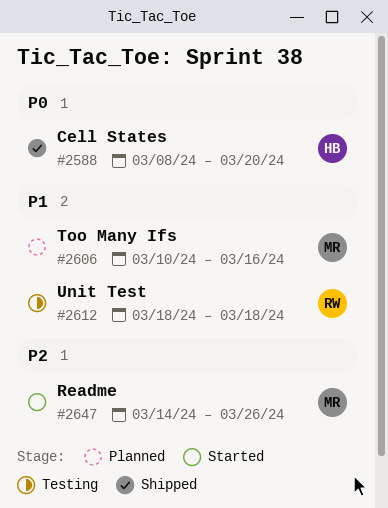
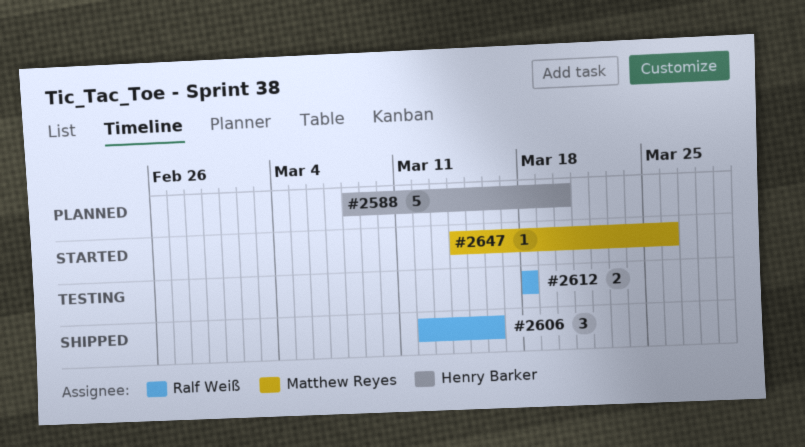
#2588, status: Shipped -> Planned
#2606, status: Planned -> Shipped
#2606, owner: Matthew Reyes -> Ralf Weiß
#2606, start: Mar 10 -> Mar 12

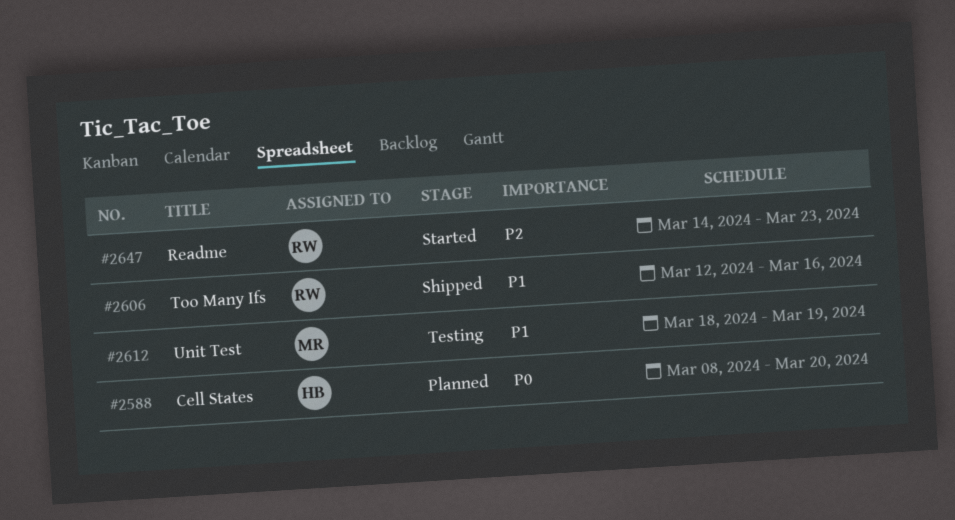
#2612, owner: Ralf Weiß -> Matthew Reyes
#2612, due: Mar 18 -> Mar 19
#2647, owner: Matthew Reyes -> Ralf Weiß
#2647, due: Mar 26 -> Mar 23

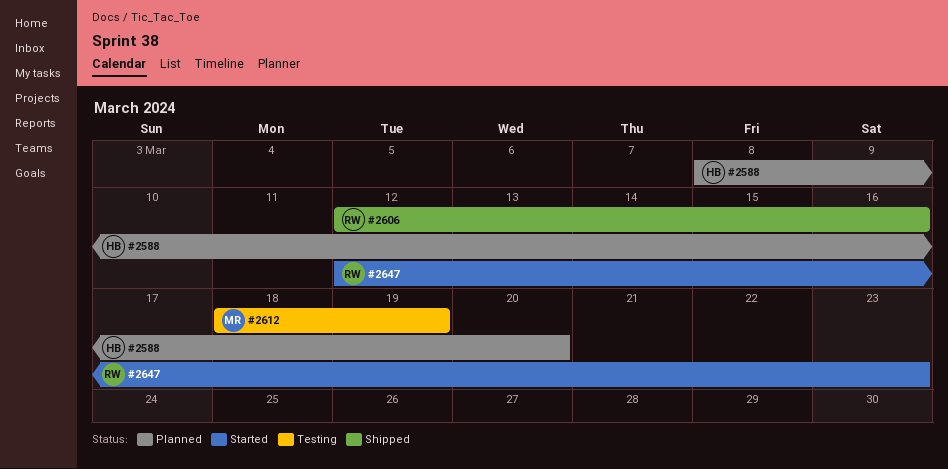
#2647, start: Mar 14 -> Mar 12

